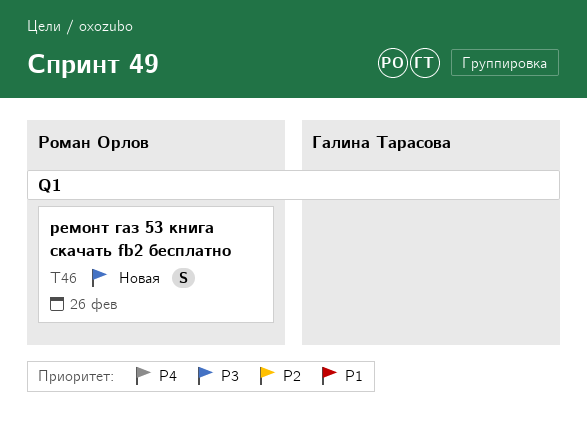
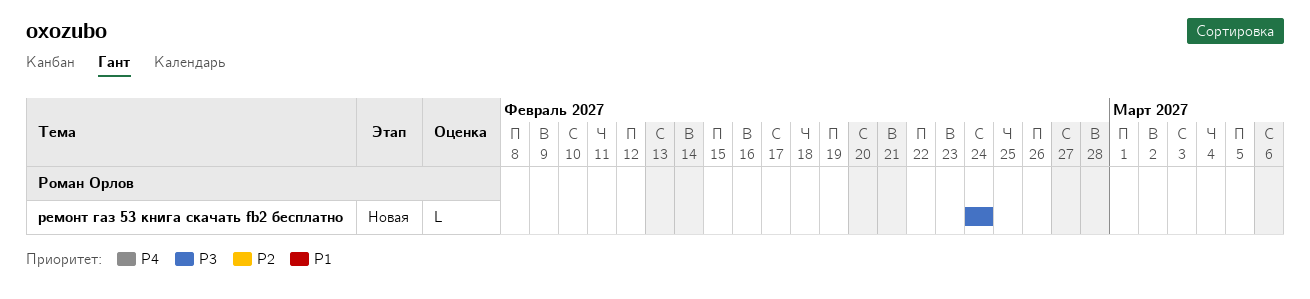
ремонт газ 53 книга скачать fb2 бесплатно, estimate: S -> L
ремонт газ 53 книга скачать fb2 бесплатно, due: Feb 26 -> Feb 24

